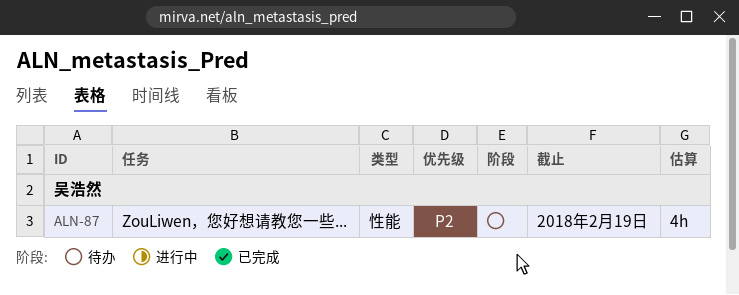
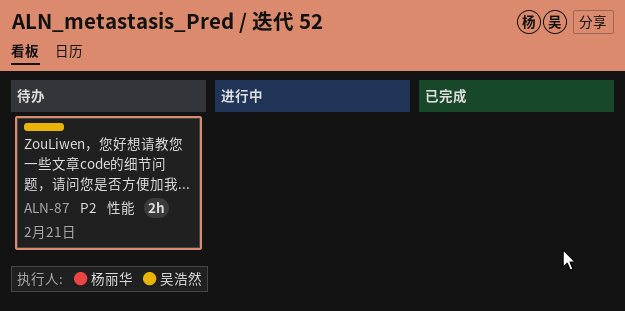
ALN-87, estimate: 4h -> 2h
ALN-87, due: Feb 19 -> Feb 21

